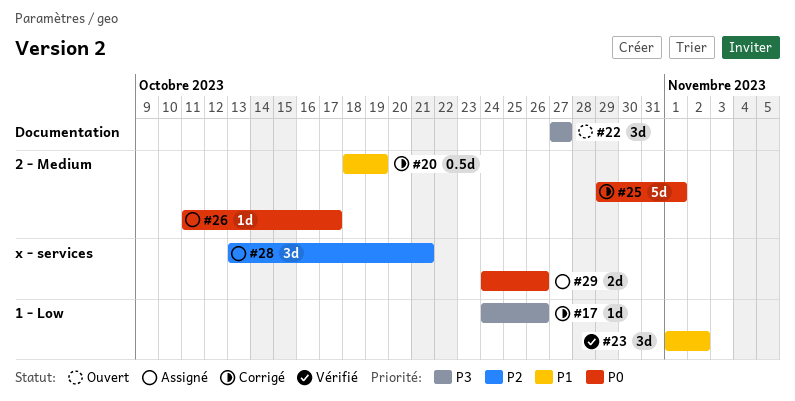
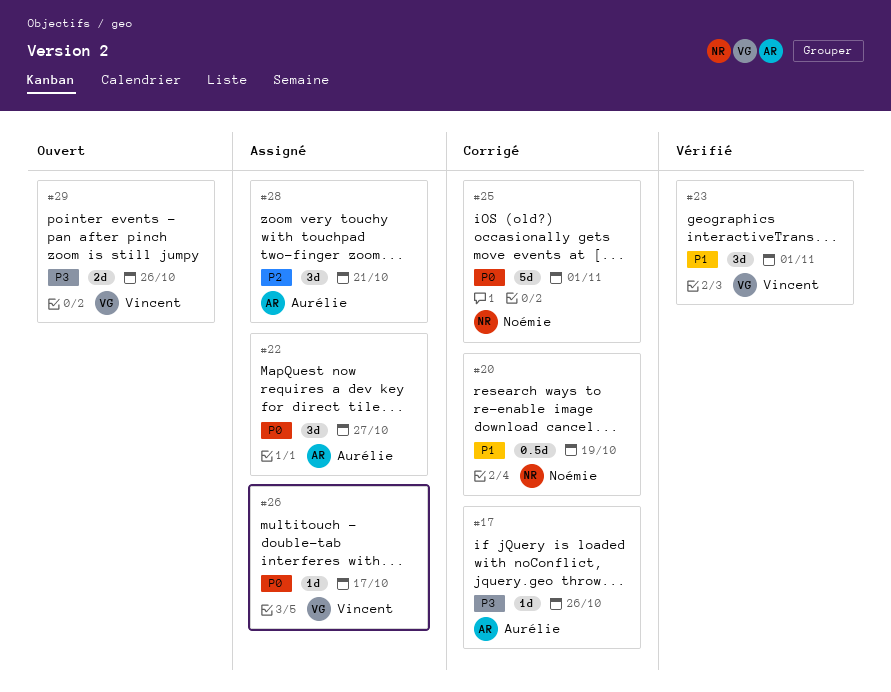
#22, status: Ouvert -> Assigné
#22, priority: P3 -> P0
#23, due: Nov 2 -> Nov 1
#29, status: Assigné -> Ouvert
#29, priority: P0 -> P3

